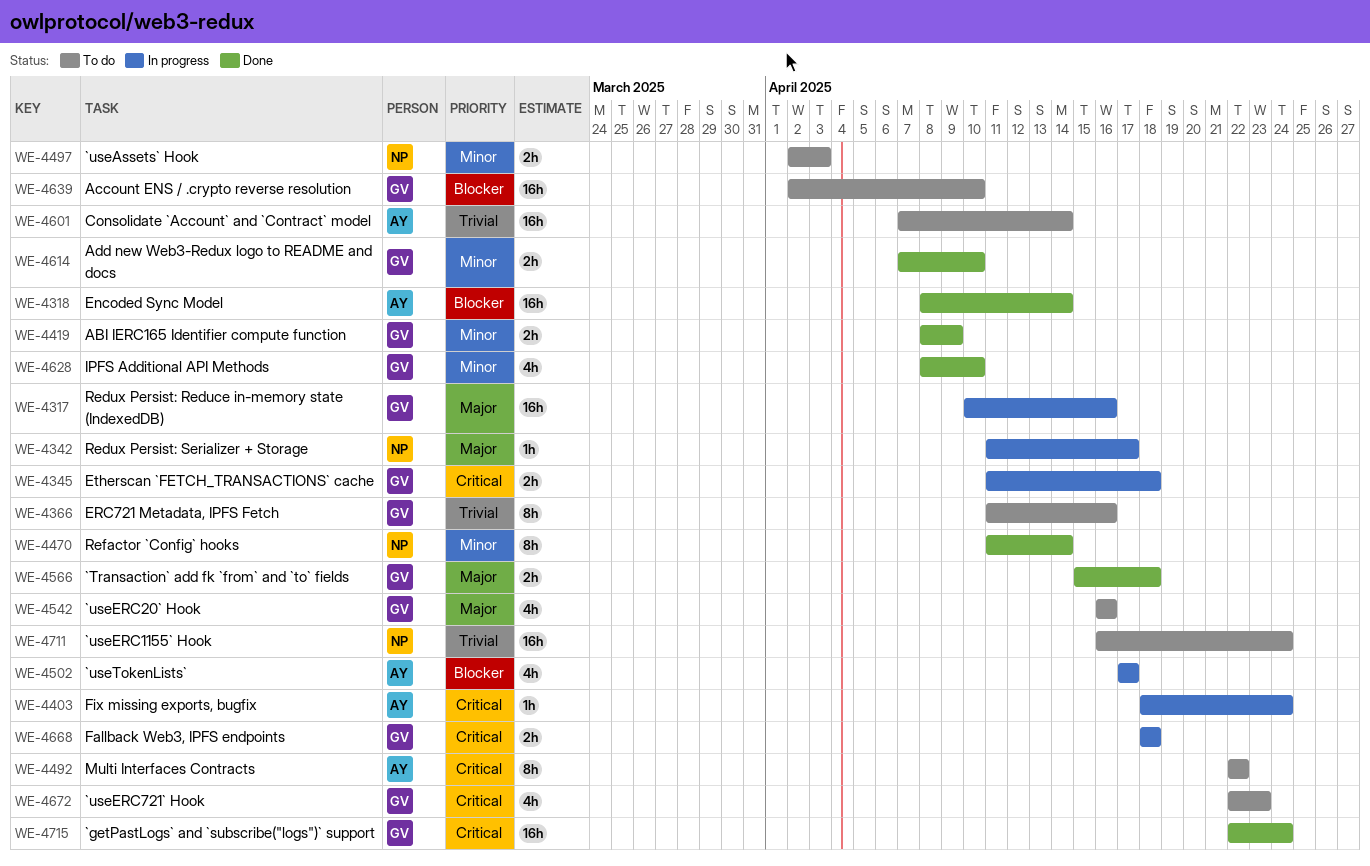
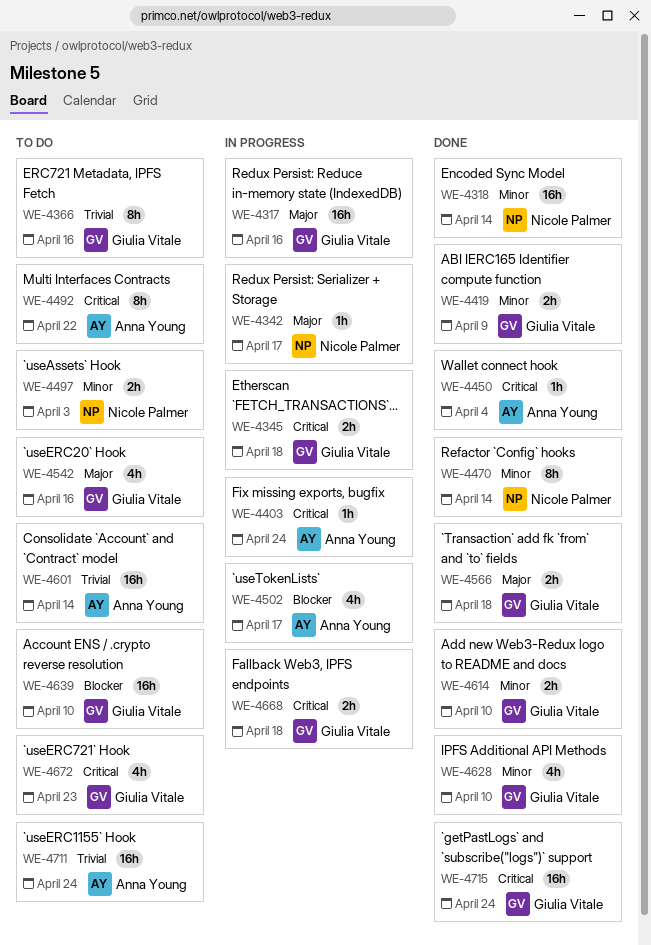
WE-4318, owner: Anna Young -> Nicole Palmer
WE-4318, priority: Blocker -> Minor
WE-4450: none -> present
WE-4711, owner: Nicole Palmer -> Anna Young

